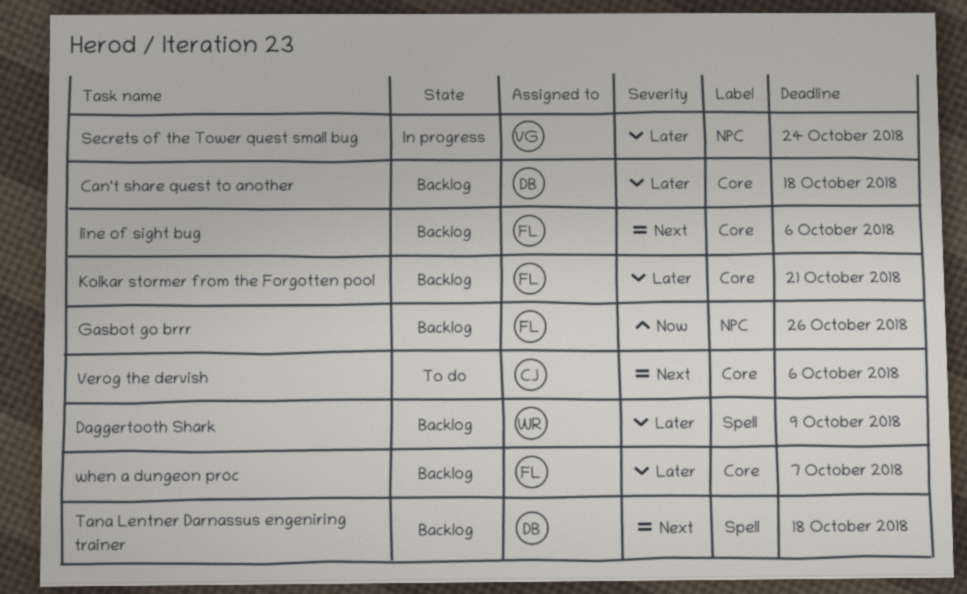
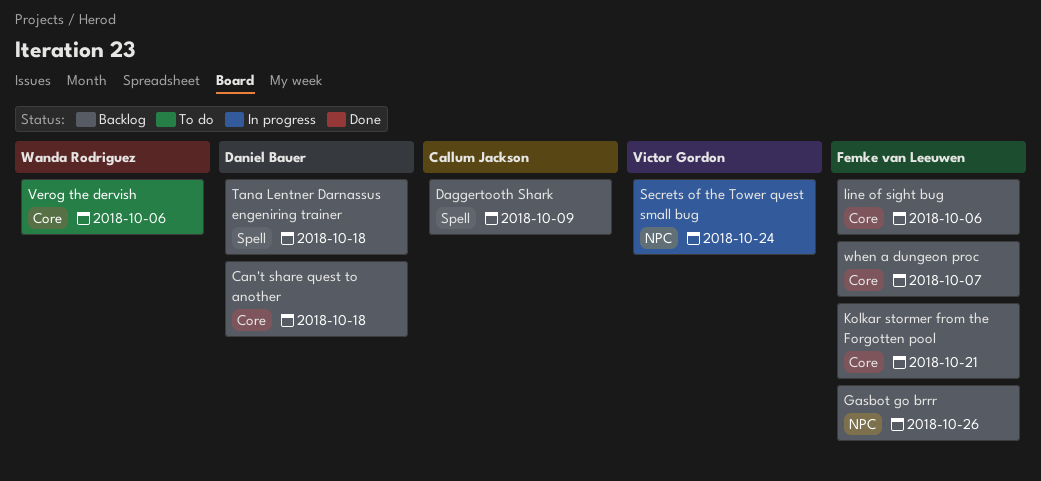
Daggertooth Shark, owner: Wanda Rodriguez -> Callum Jackson
Verog the dervish, owner: Callum Jackson -> Wanda Rodriguez

